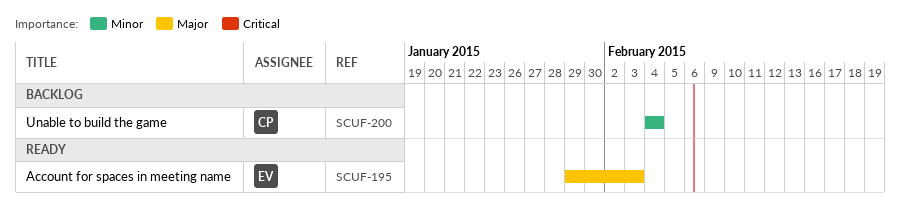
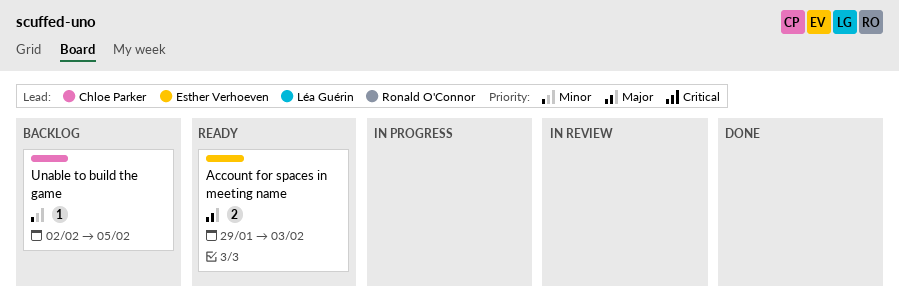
Unable to build the game, start: Feb 4 -> Feb 2
Unable to build the game, due: Feb 4 -> Feb 5

